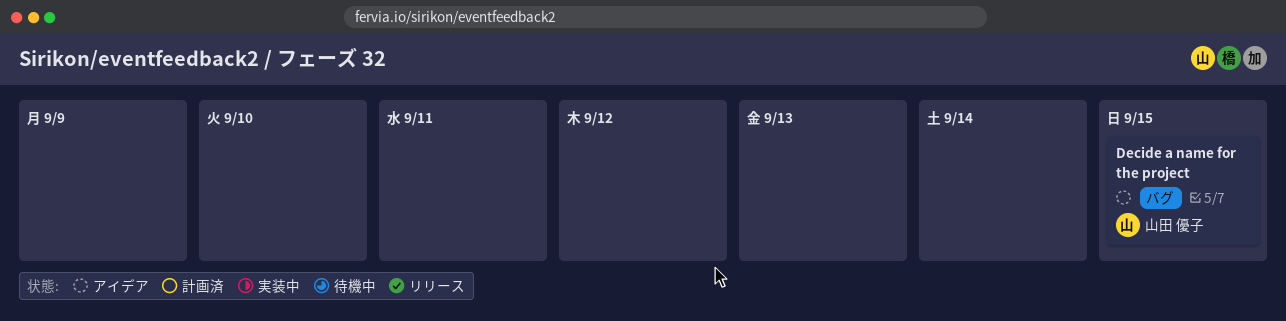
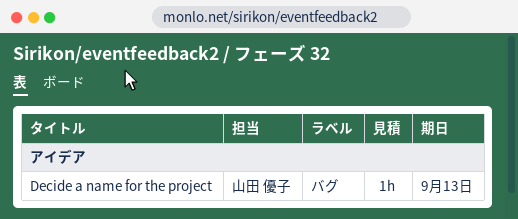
Decide a name for the project, due: Sep 15 -> Sep 13

